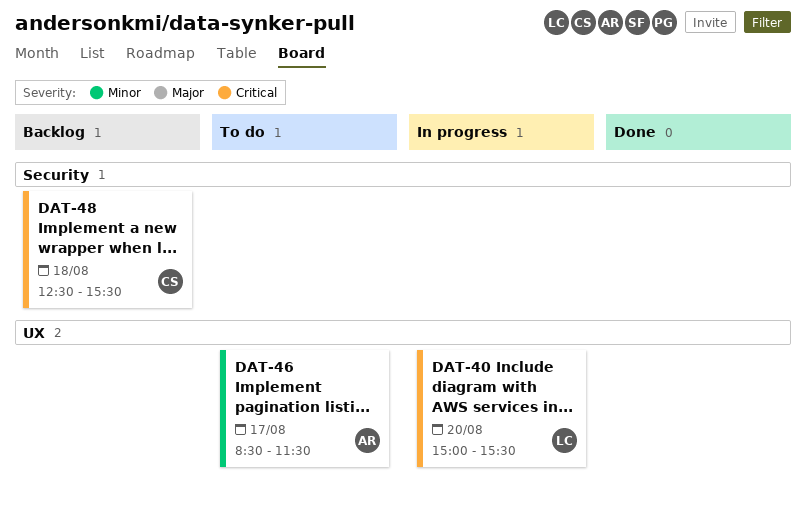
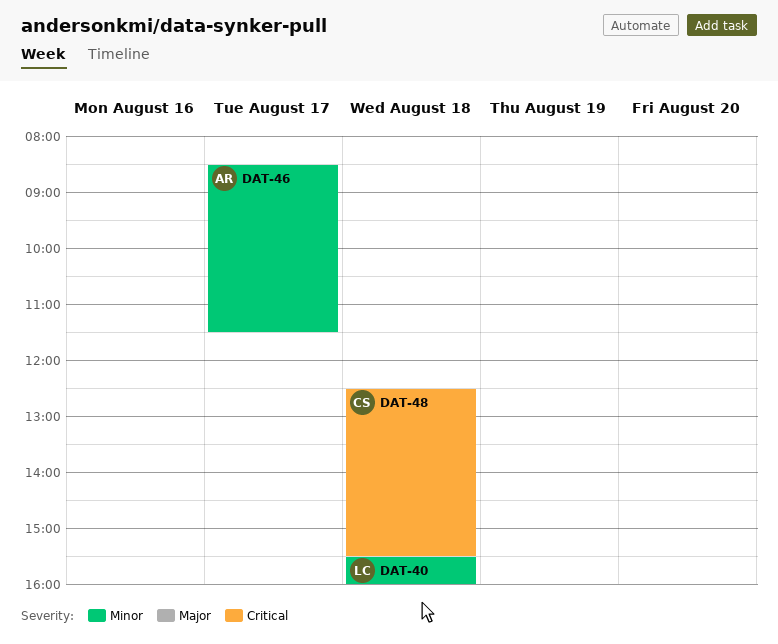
DAT-40, priority: Critical -> Minor
DAT-40, day: Aug 20 -> Aug 18
DAT-40, begins: 15:00 -> 15:30
DAT-40, ends: 15:30 -> 16:00

